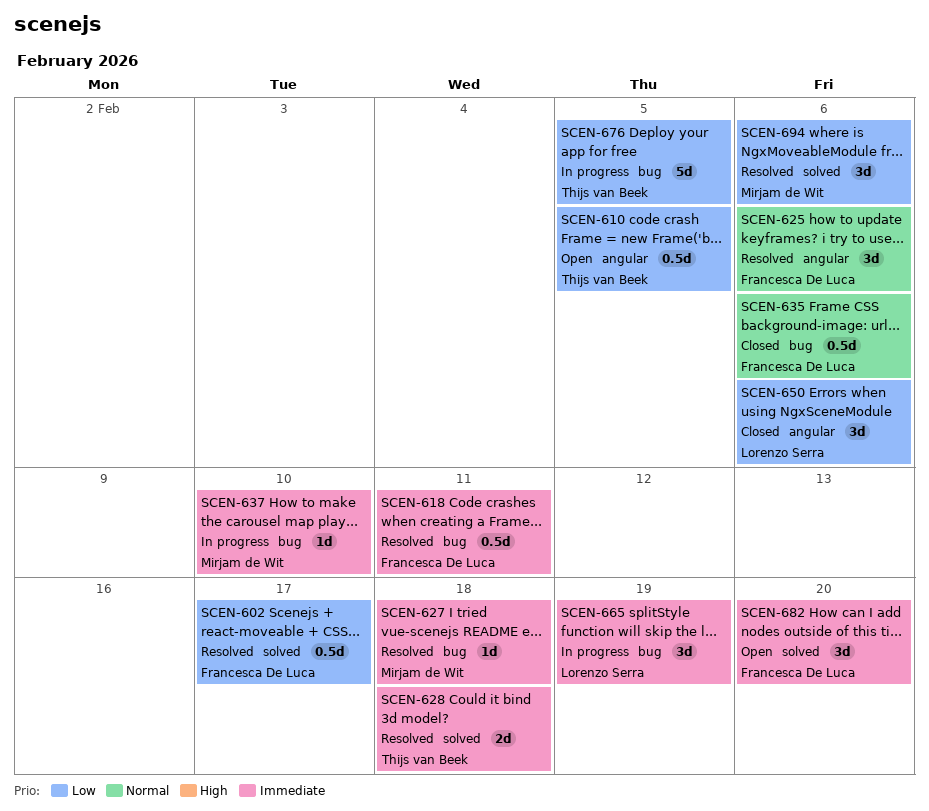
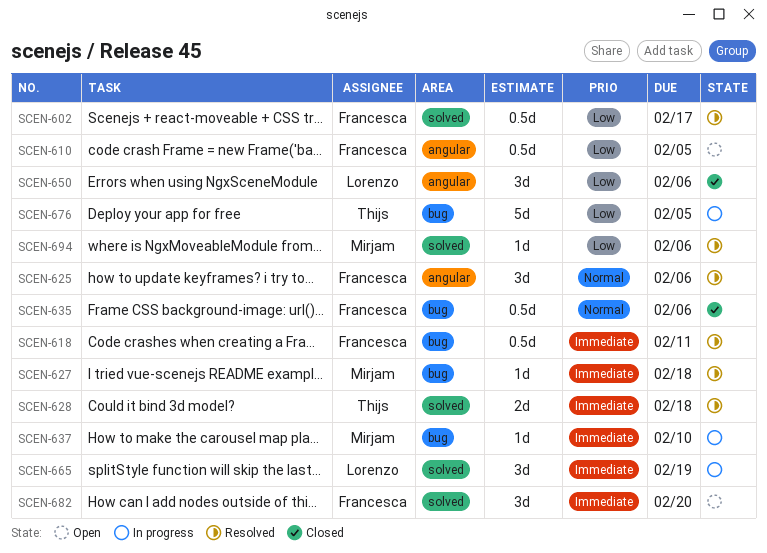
SCEN-610, owner: Thijs van Beek -> Francesca De Luca
SCEN-665, label: bug -> solved
SCEN-694, estimate: 3d -> 1d

